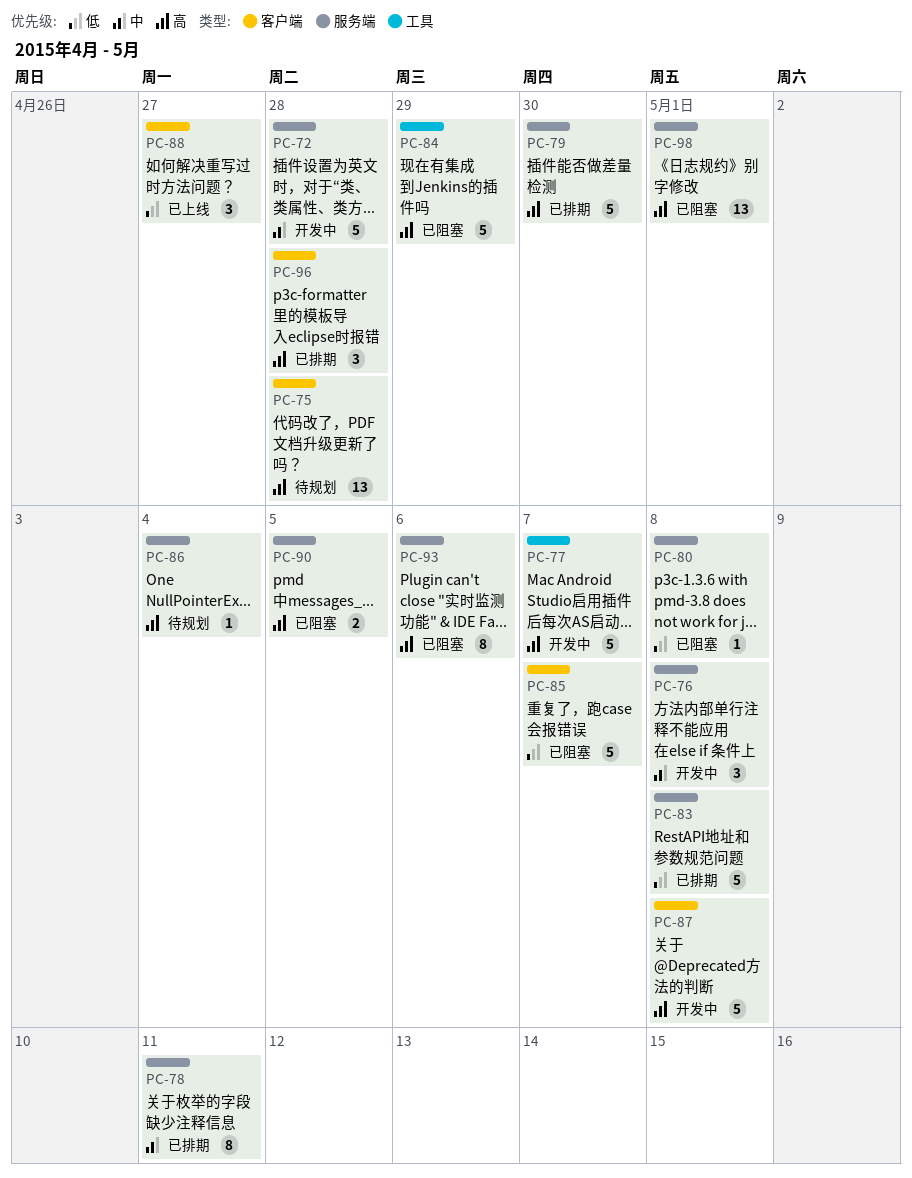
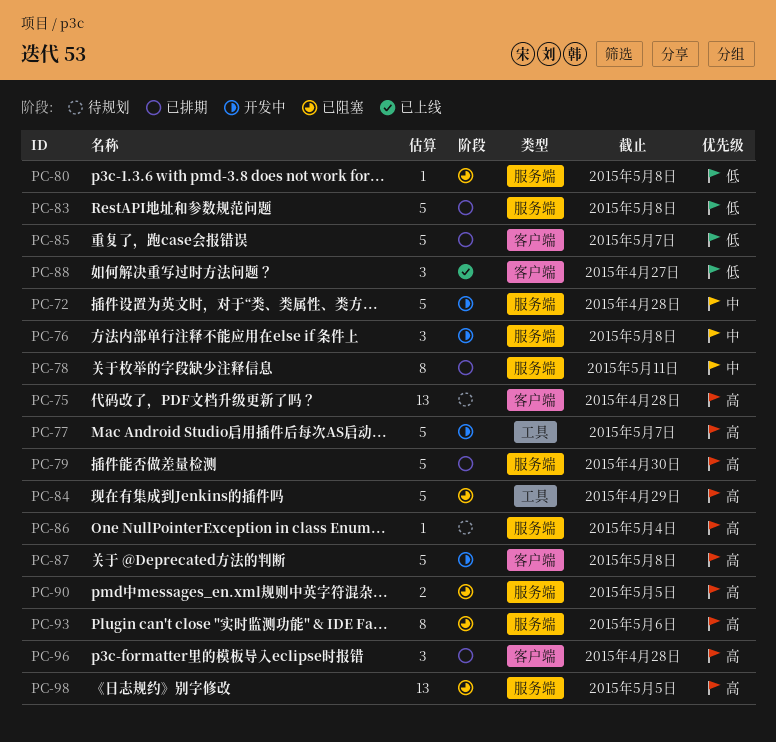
PC-85, status: 已阻塞 -> 已排期
PC-98, due: May 1 -> May 5

